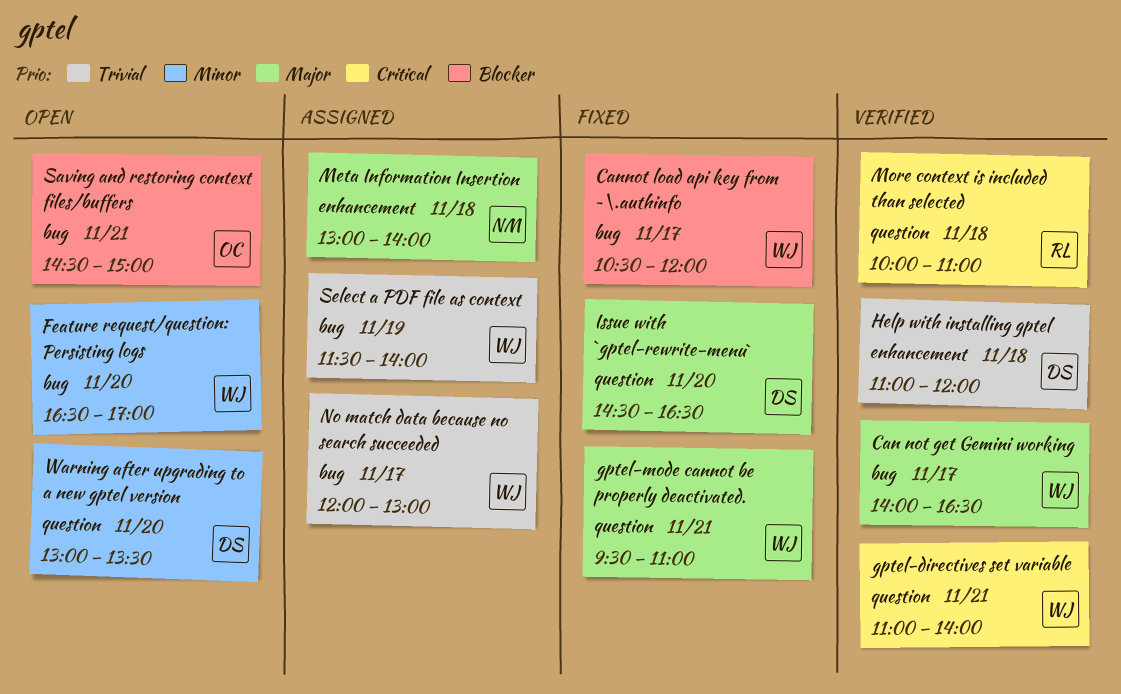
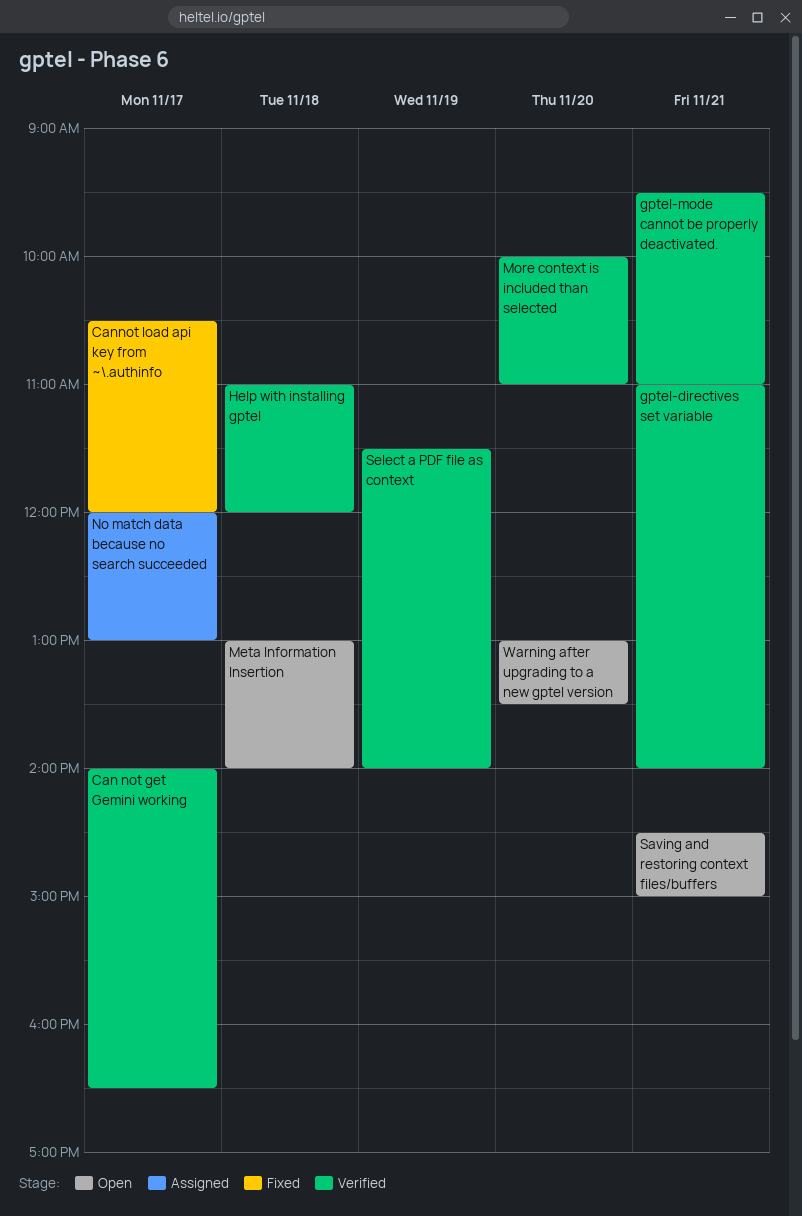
Feature request/question: Persisting logs: present -> none
gptel-mode cannot be properly deactivated., status: Fixed -> Verified
Issue with `gptel-rewrite-menu`: present -> none
Meta Information Insertion, status: Assigned -> Open
More context is included than selected, day: Nov 18 -> Nov 20
Select a PDF file as context, status: Assigned -> Verified

